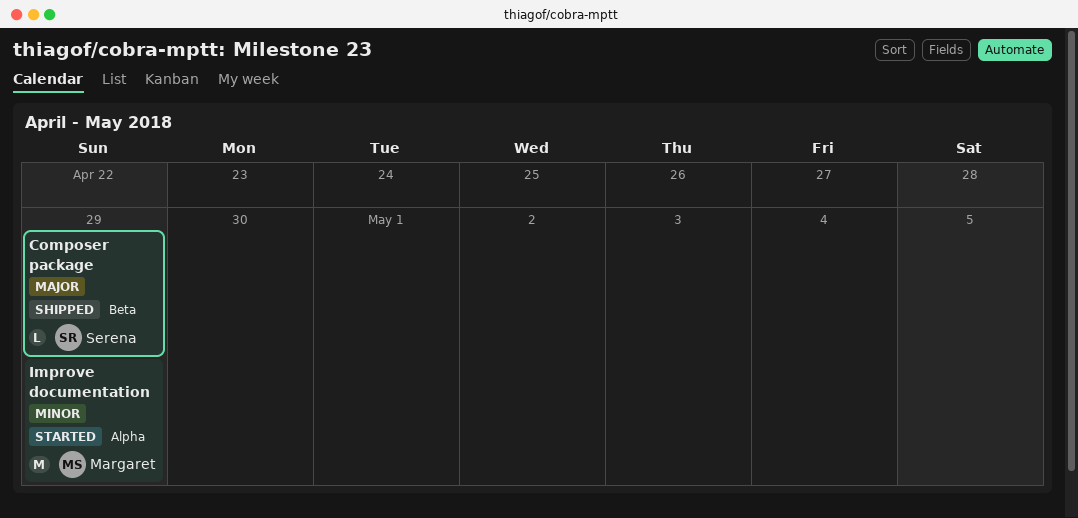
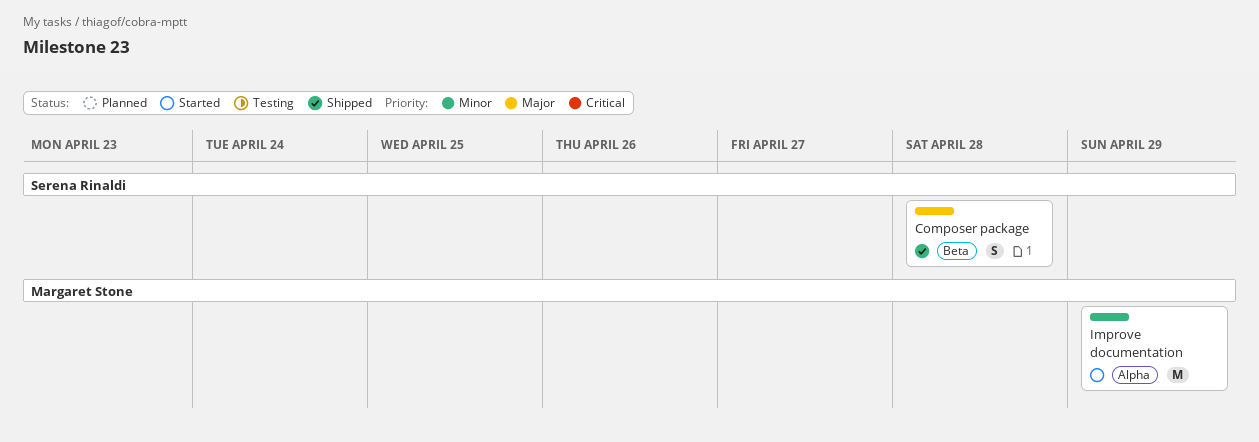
Composer package, estimate: L -> S
Composer package, due: Apr 29 -> Apr 28

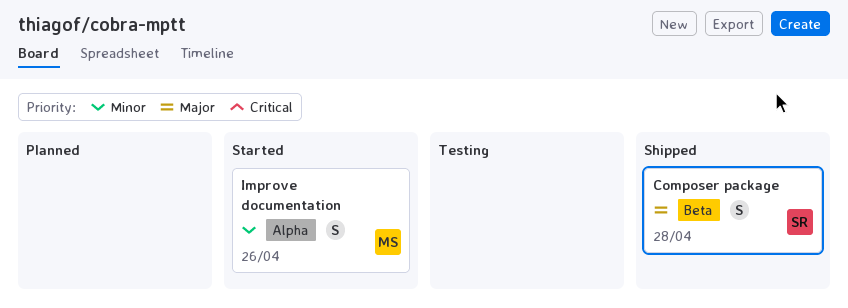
Improve documentation, estimate: M -> S
Improve documentation, due: Apr 29 -> Apr 26

